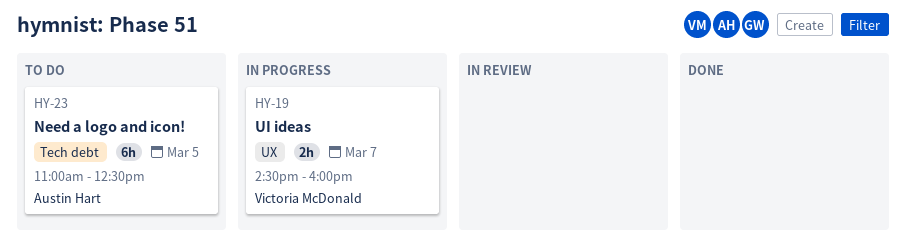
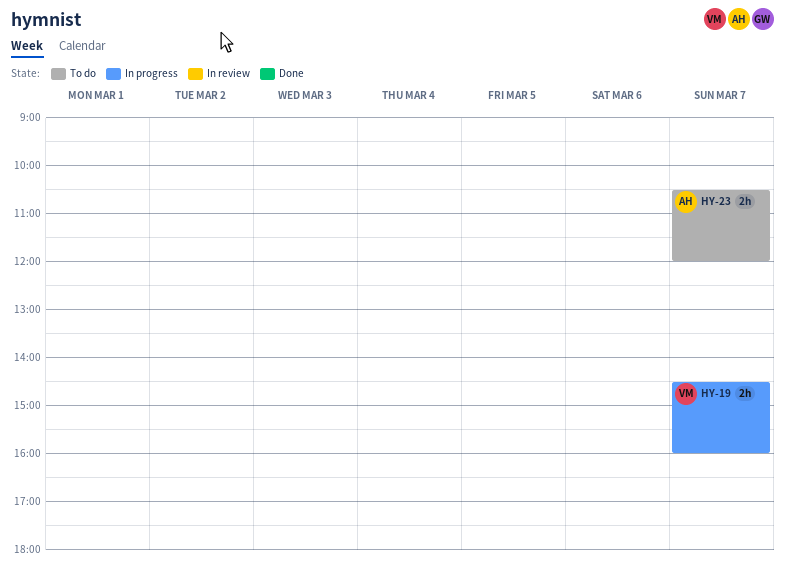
HY-23, estimate: 6h -> 2h
HY-23, day: Mar 5 -> Mar 7
HY-23, begins: 11:00 -> 10:30
HY-23, ends: 12:30 -> 12:00

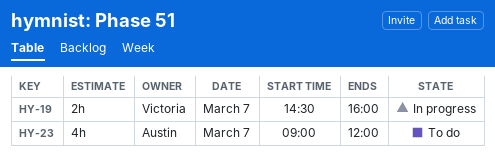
HY-23, estimate: 2h -> 4h
HY-23, begins: 10:30 -> 09:00

